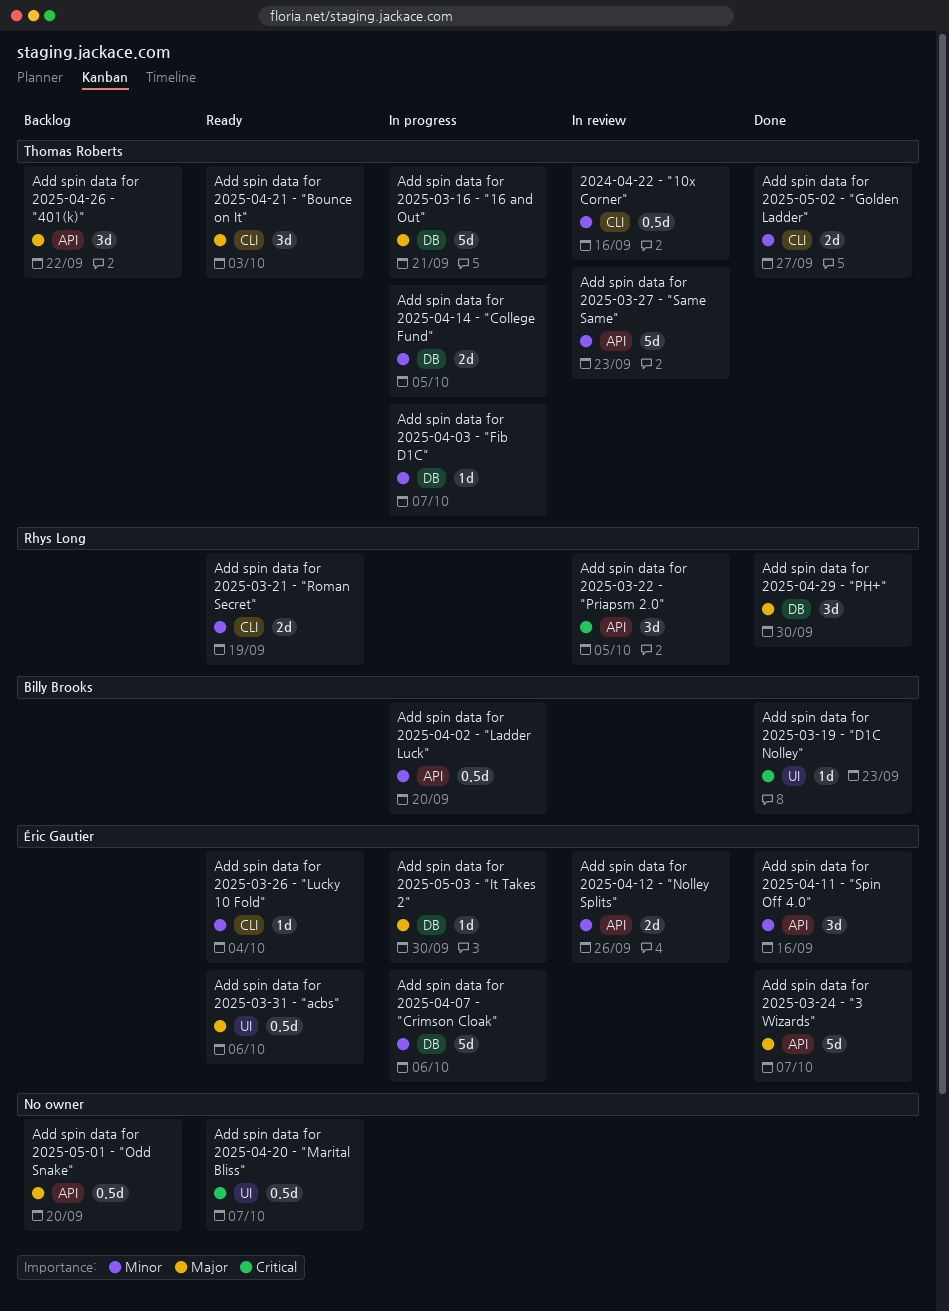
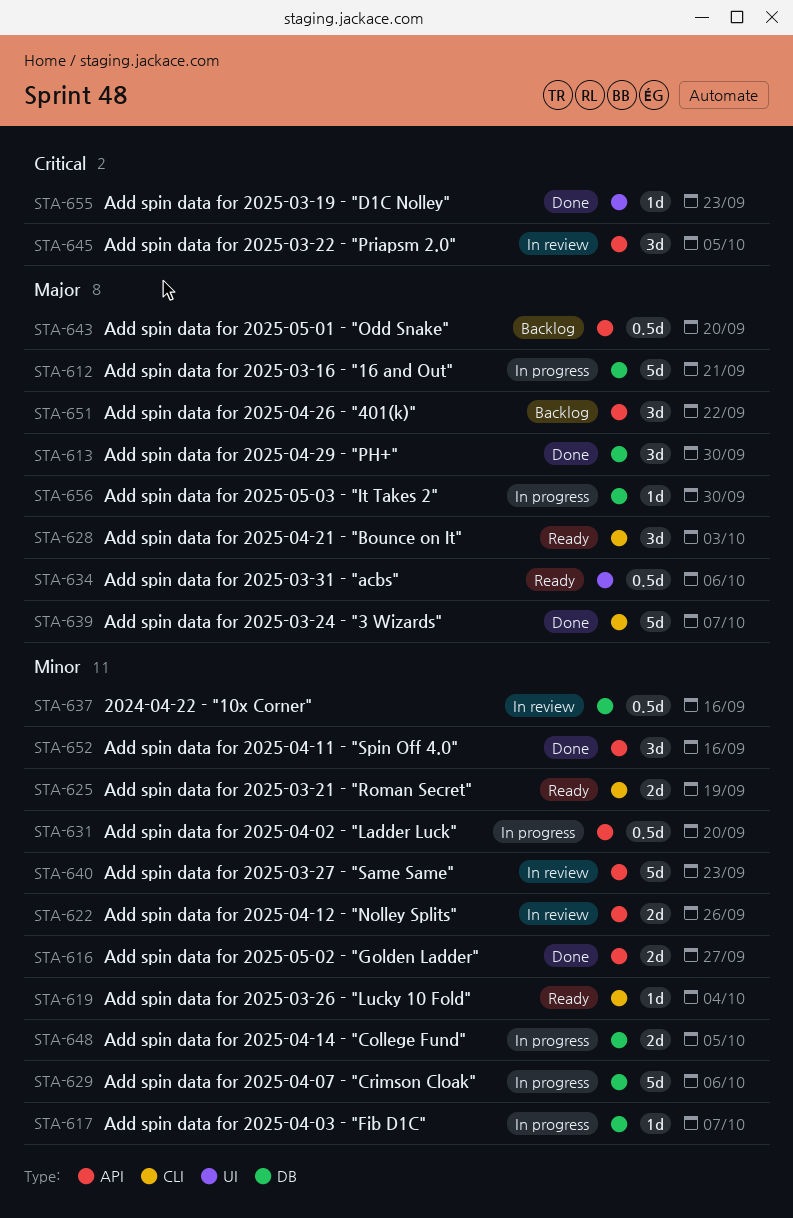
2024-04-22 - "10x Corner", label: CLI -> DB
Add spin data for 2025-03-24 - "3 Wizards", label: API -> CLI
Add spin data for 2025-04-20 - "Marital Bliss": present -> none
Add spin data for 2025-05-02 - "Golden Ladder", label: CLI -> API

